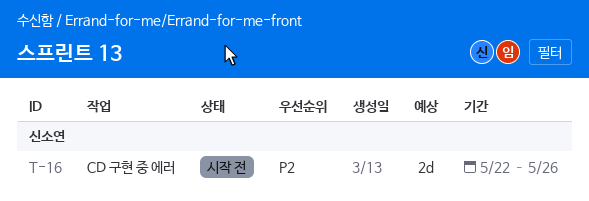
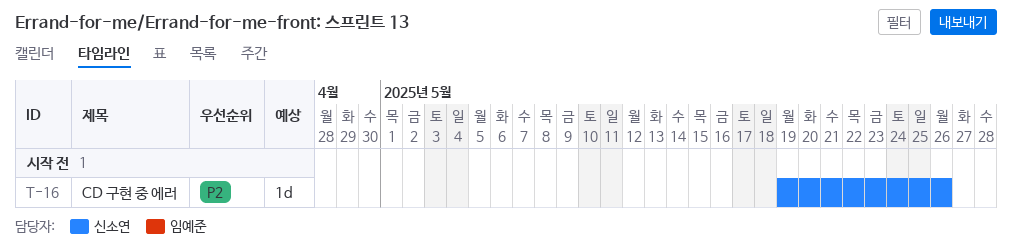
T-16, estimate: 2d -> 1d
T-16, start: May 22 -> May 19

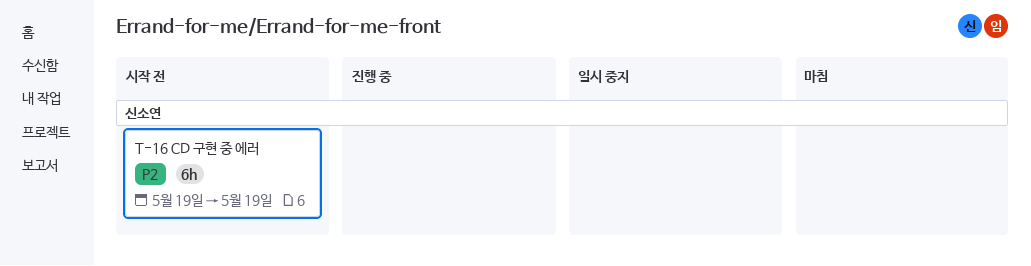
T-16, estimate: 1d -> 6h
T-16, due: May 26 -> May 19

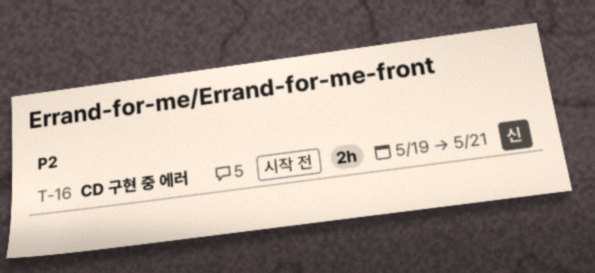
T-16, estimate: 6h -> 2h
T-16, due: May 19 -> May 21

